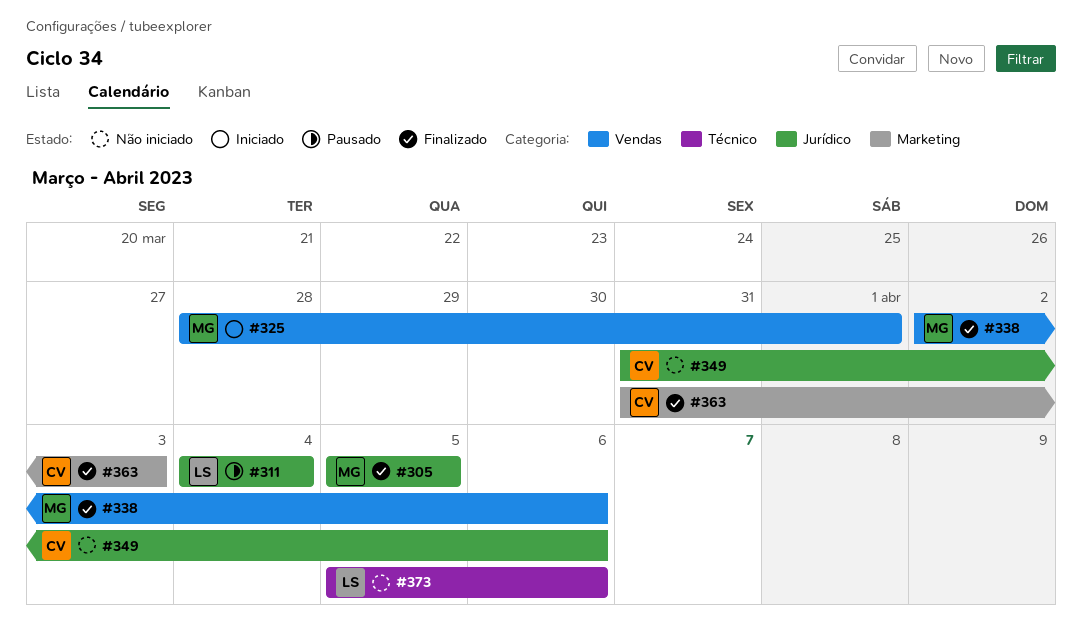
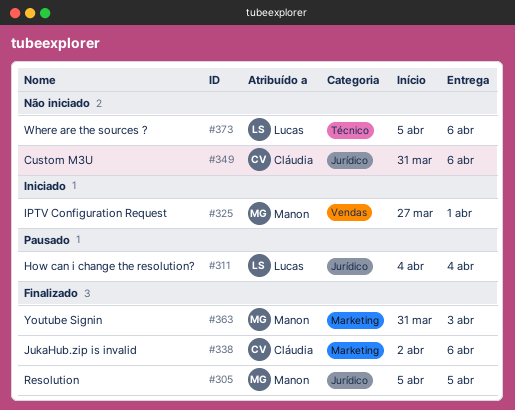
#325, start: Mar 28 -> Mar 27
#338, owner: Manon -> Cláudia
#338, label: Vendas -> Marketing
#363, owner: Cláudia -> Manon

